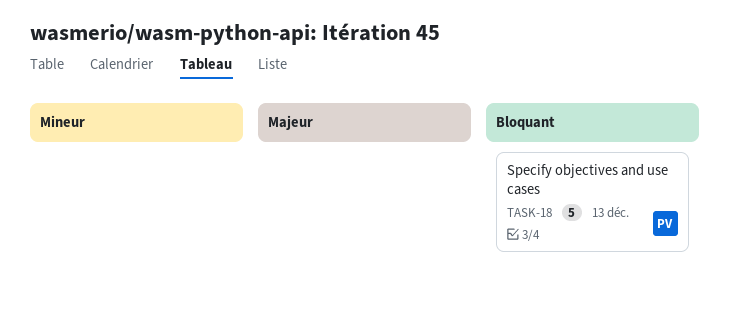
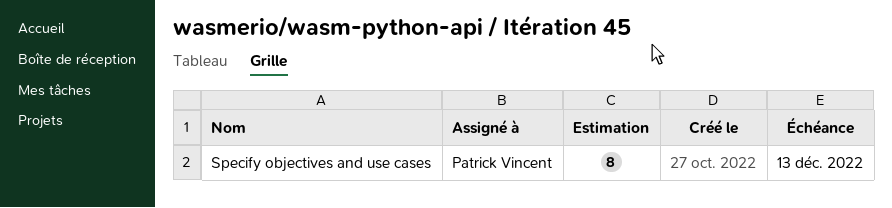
Specify objectives and use cases, estimate: 5 -> 8

